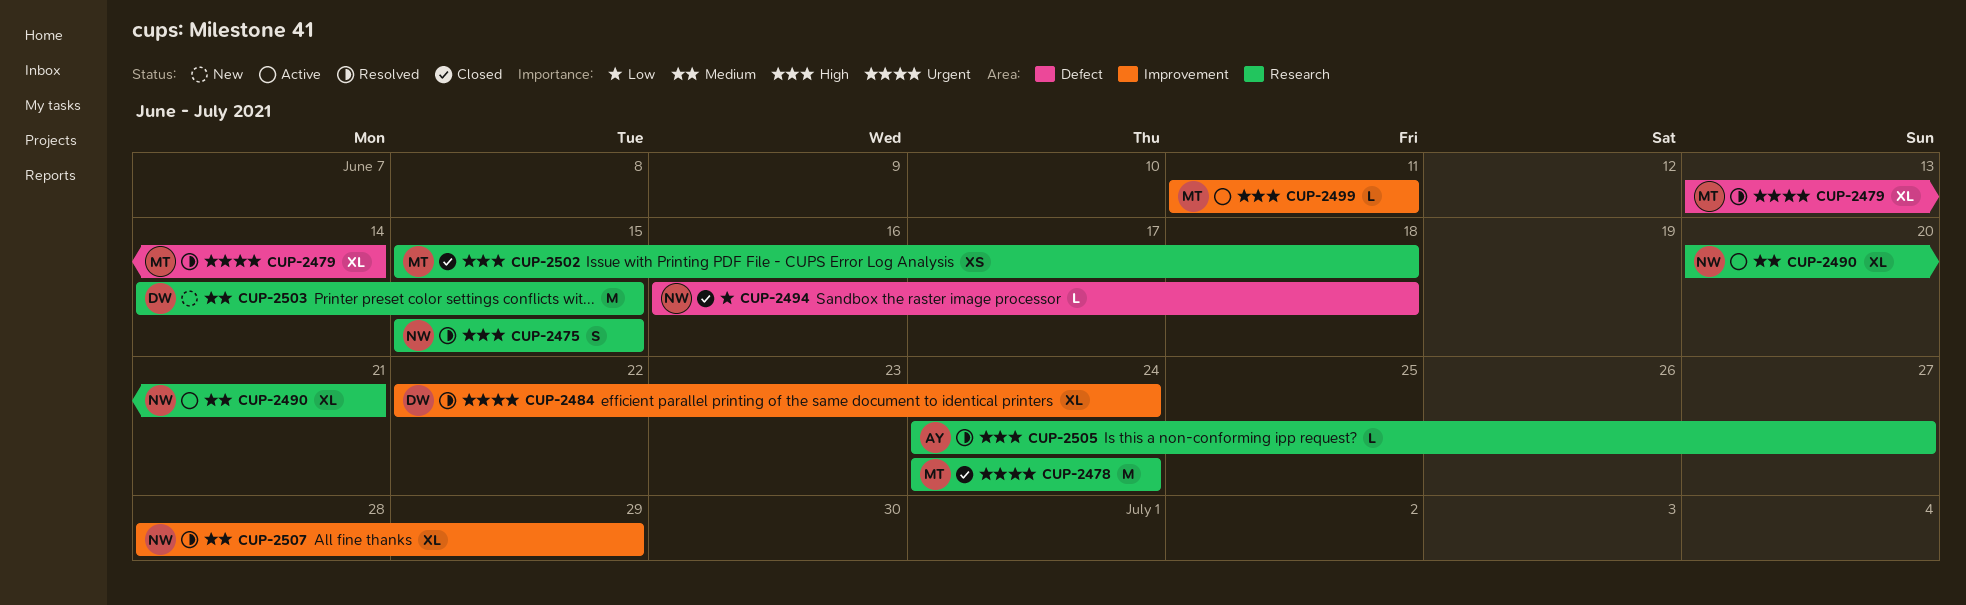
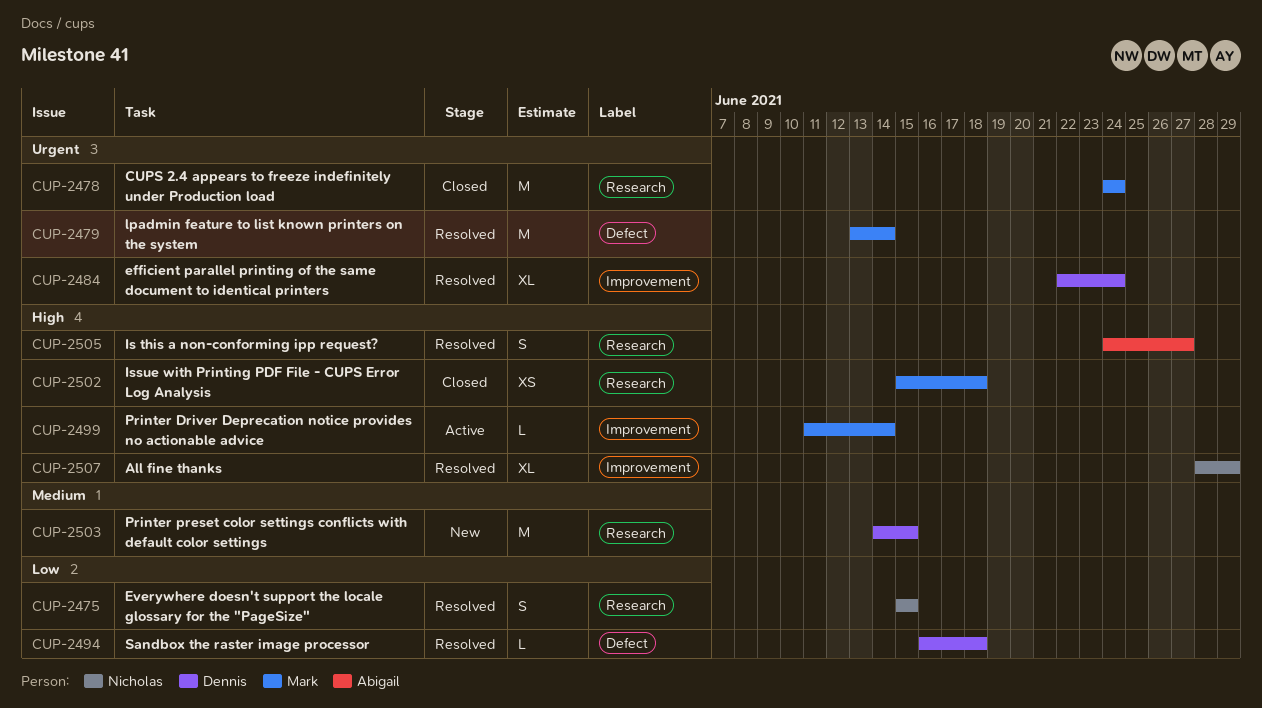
CUP-2475, priority: High -> Low
CUP-2479, estimate: XL -> M
CUP-2490: present -> none
CUP-2494, status: Closed -> Resolved
CUP-2494, owner: Nicholas -> Dennis
CUP-2499, due: Jun 11 -> Jun 14
CUP-2505, estimate: L -> S
CUP-2507, priority: Medium -> High

